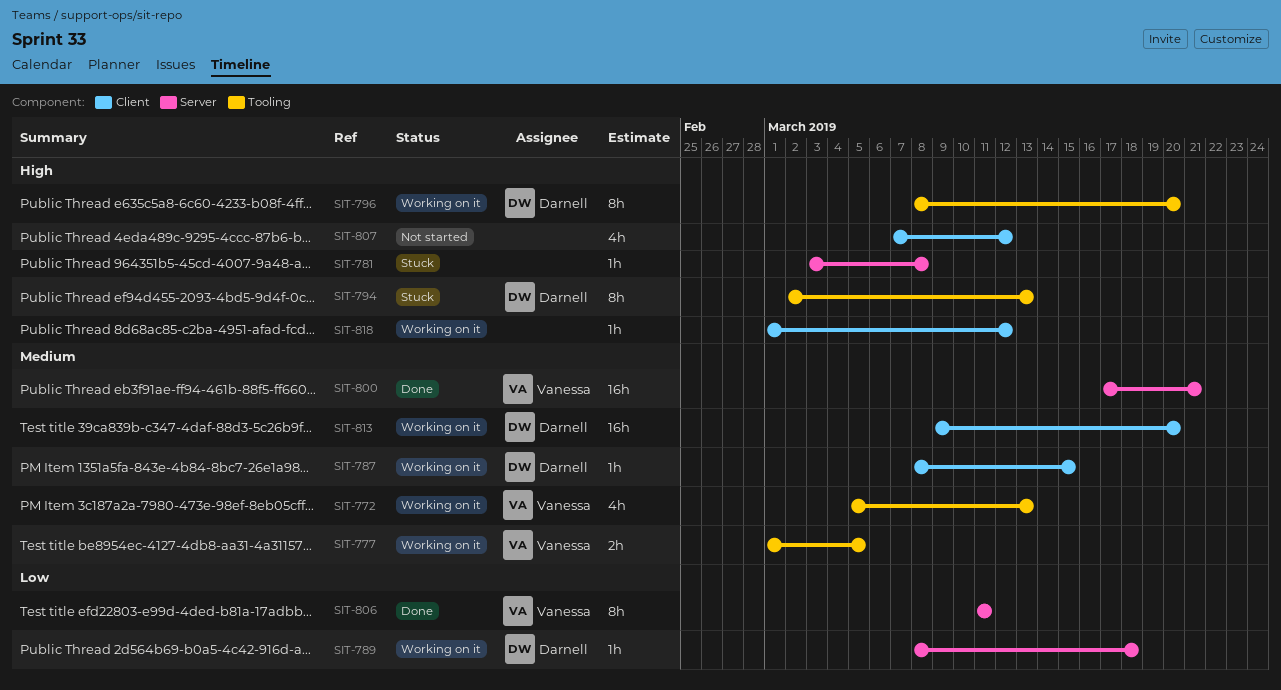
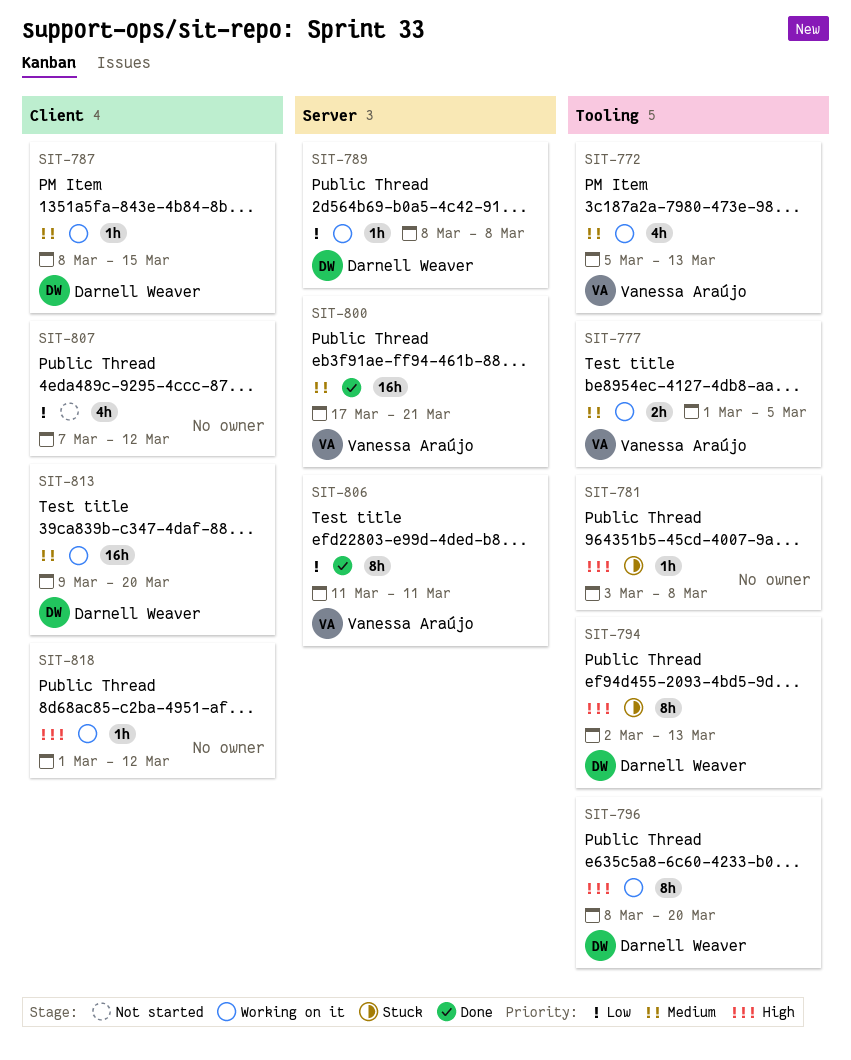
SIT-781, label: Server -> Tooling
SIT-789, due: Mar 18 -> Mar 8
SIT-807, priority: High -> Low

